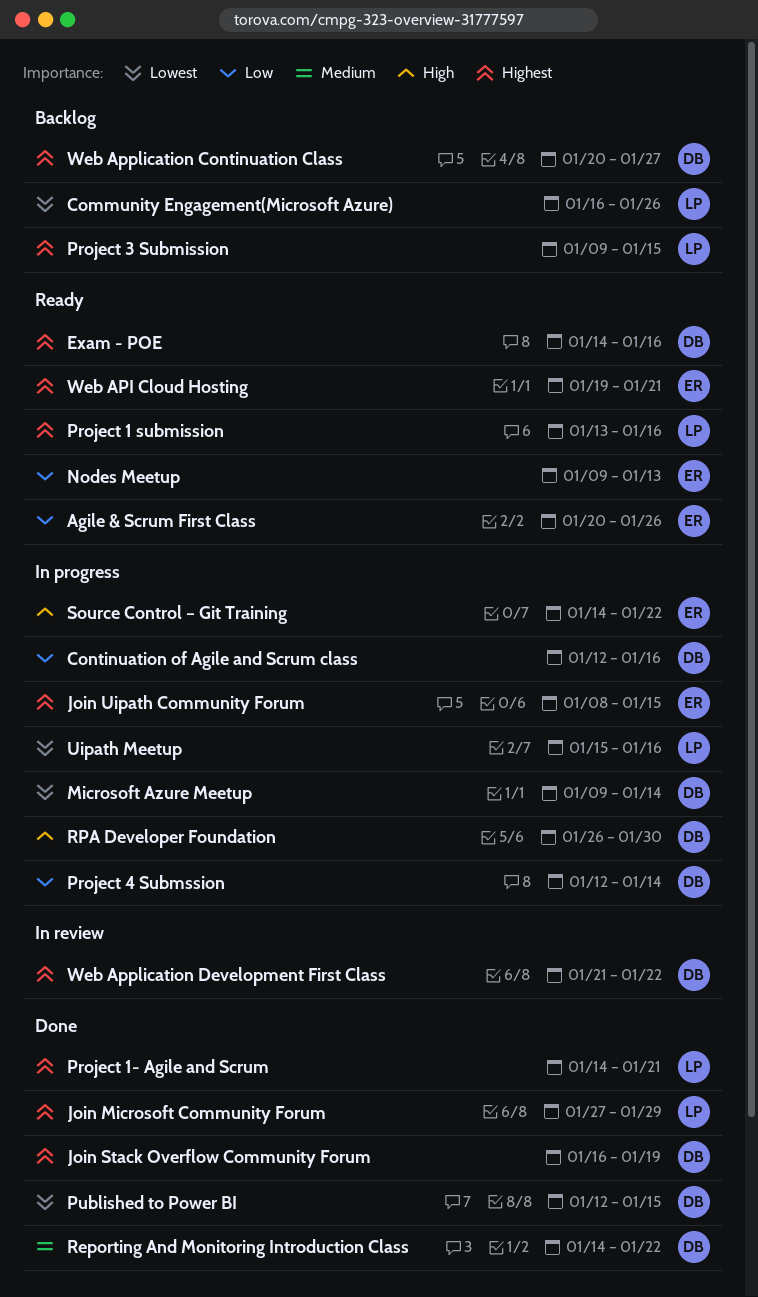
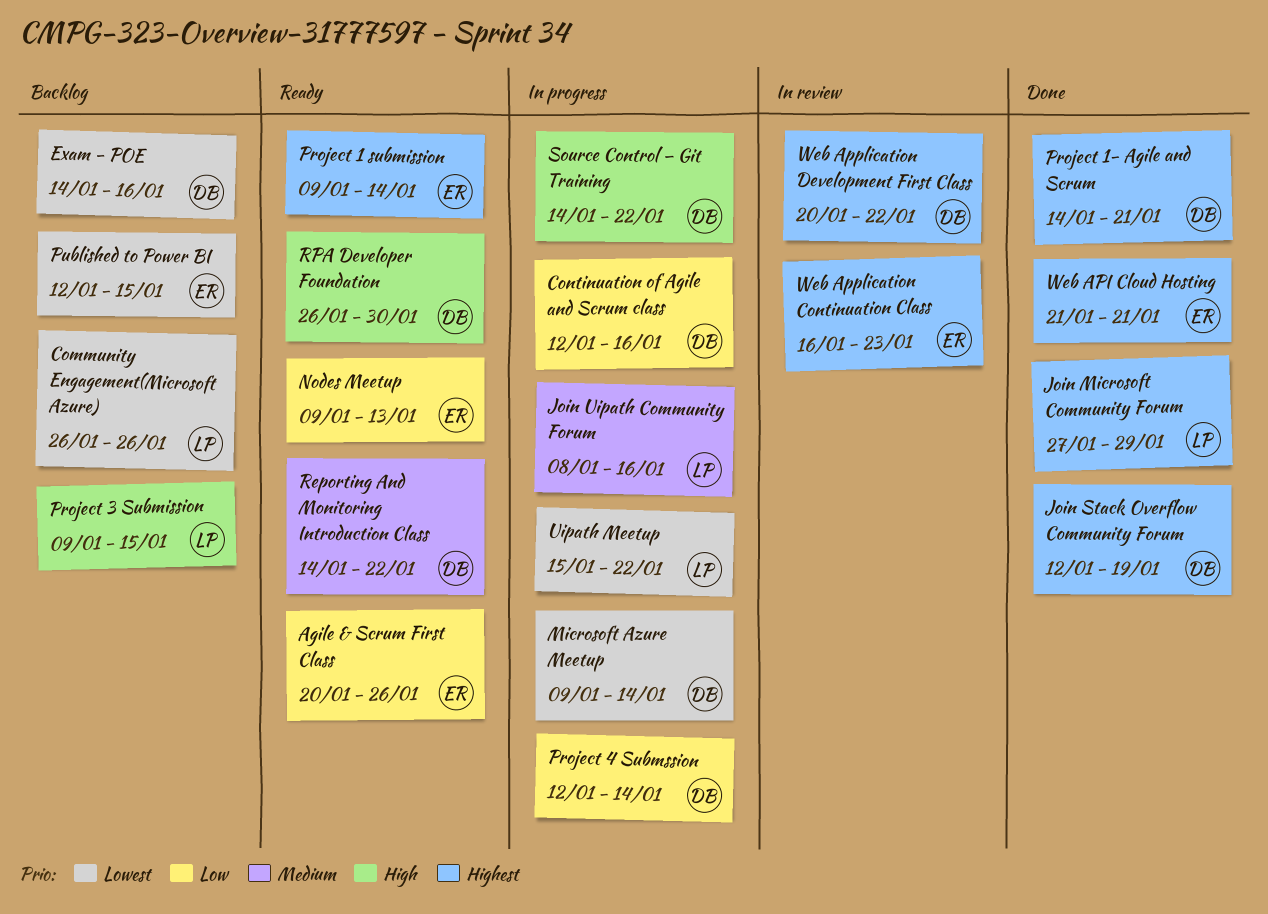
Community Engagement(Microsoft Azure), start: Jan 16 -> Jan 26
Exam - POE, status: Ready -> Backlog
Exam - POE, priority: Highest -> Lowest
Join Stack Overflow Community Forum, start: Jan 16 -> Jan 12
Join Uipath Community Forum, owner: ER -> LP
Join Uipath Community Forum, priority: Highest -> Medium
Join Uipath Community Forum, due: Jan 15 -> Jan 16
Project 1 submission, owner: LP -> ER
Project 1 submission, start: Jan 13 -> Jan 9
Project 1 submission, due: Jan 16 -> Jan 14
Project 1- Agile and Scrum, owner: LP -> DB
Project 3 Submission, priority: Highest -> High
Published to Power BI, status: Done -> Backlog
Published to Power BI, owner: DB -> ER
Reporting And Monitoring Introduction Class, status: Done -> Ready
RPA Developer Foundation, status: In progress -> Ready
Source Control – Git Training, owner: ER -> DB
Uipath Meetup, due: Jan 16 -> Jan 22
Web API Cloud Hosting, status: Ready -> Done
Web API Cloud Hosting, start: Jan 19 -> Jan 21
Web Application Continuation Class, status: Backlog -> In review
Web Application Continuation Class, owner: DB -> ER
Web Application Continuation Class, start: Jan 20 -> Jan 16
Web Application Continuation Class, due: Jan 27 -> Jan 23
Web Application Development First Class, start: Jan 21 -> Jan 20

